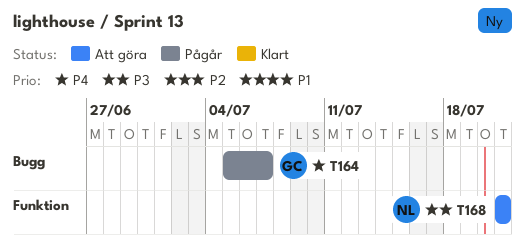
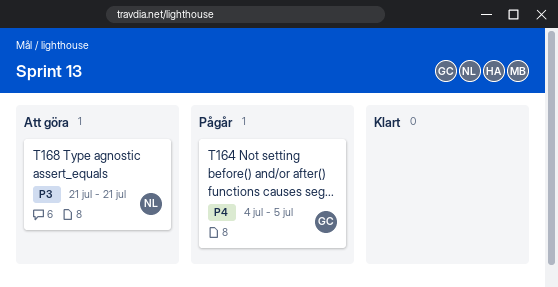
T164, start: Jul 5 -> Jul 4
T164, due: Jul 7 -> Jul 5

